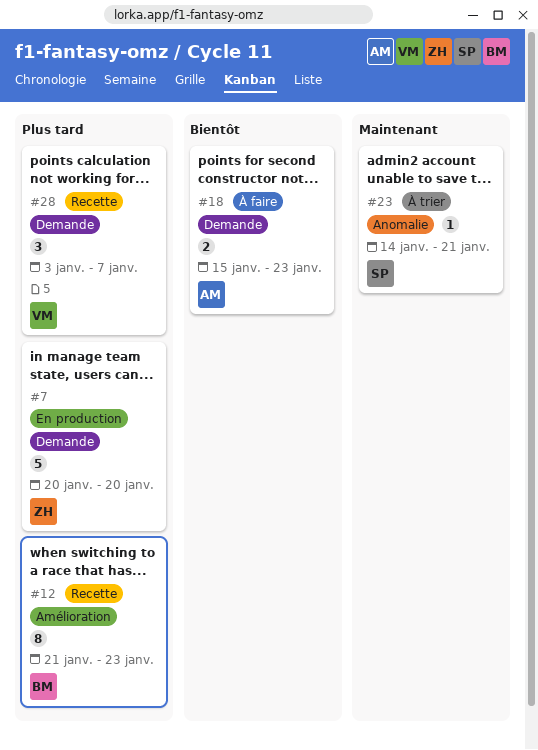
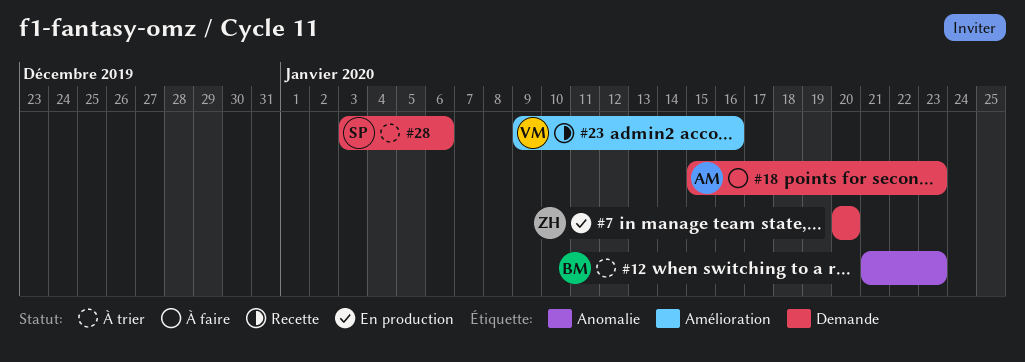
#12, status: Recette -> À trier
#12, label: Amélioration -> Anomalie
#23, status: À trier -> Recette
#23, owner: SP -> VM
#23, label: Anomalie -> Amélioration
#23, start: Jan 14 -> Jan 9
#23, due: Jan 21 -> Jan 16
#28, status: Recette -> À trier
#28, owner: VM -> SP
#28, due: Jan 7 -> Jan 6

